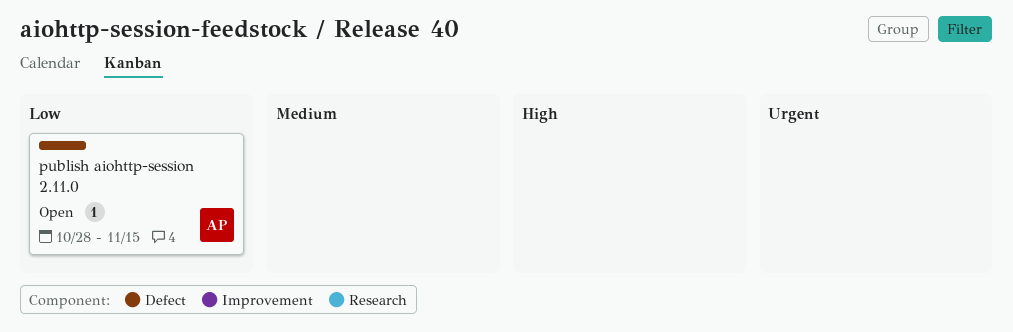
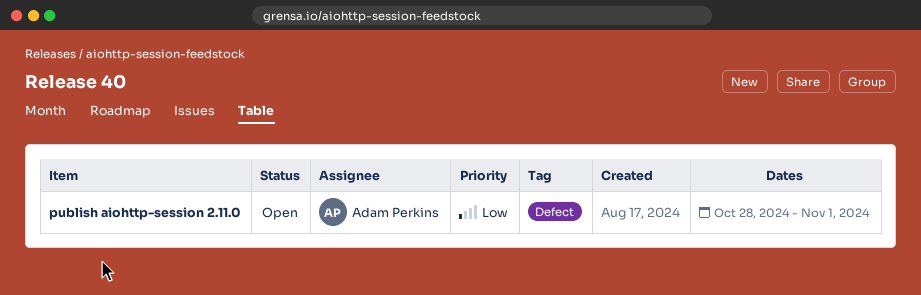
publish aiohttp-session 2.11.0, due: Nov 15 -> Nov 1

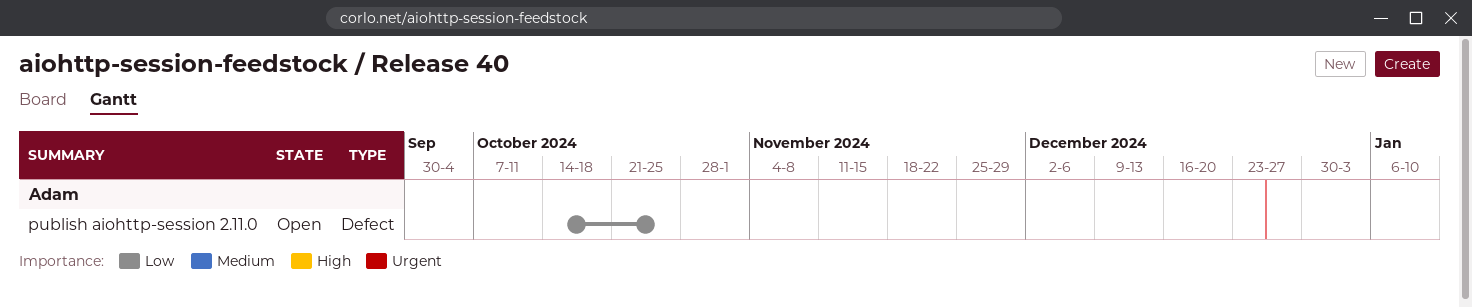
publish aiohttp-session 2.11.0, start: Oct 28 -> Oct 14
publish aiohttp-session 2.11.0, due: Nov 1 -> Oct 25

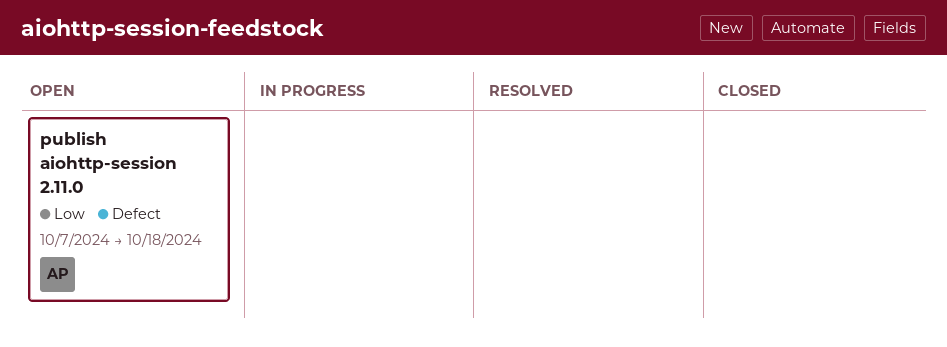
publish aiohttp-session 2.11.0, start: Oct 14 -> Oct 7
publish aiohttp-session 2.11.0, due: Oct 25 -> Oct 18

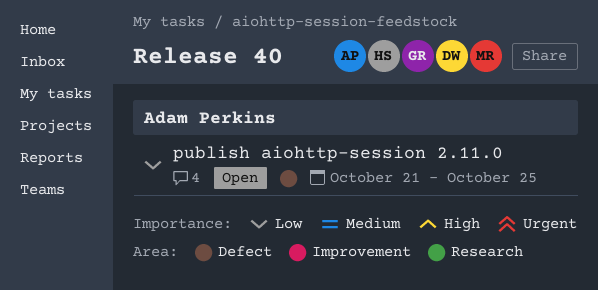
publish aiohttp-session 2.11.0, start: Oct 7 -> Oct 21
publish aiohttp-session 2.11.0, due: Oct 18 -> Oct 25

